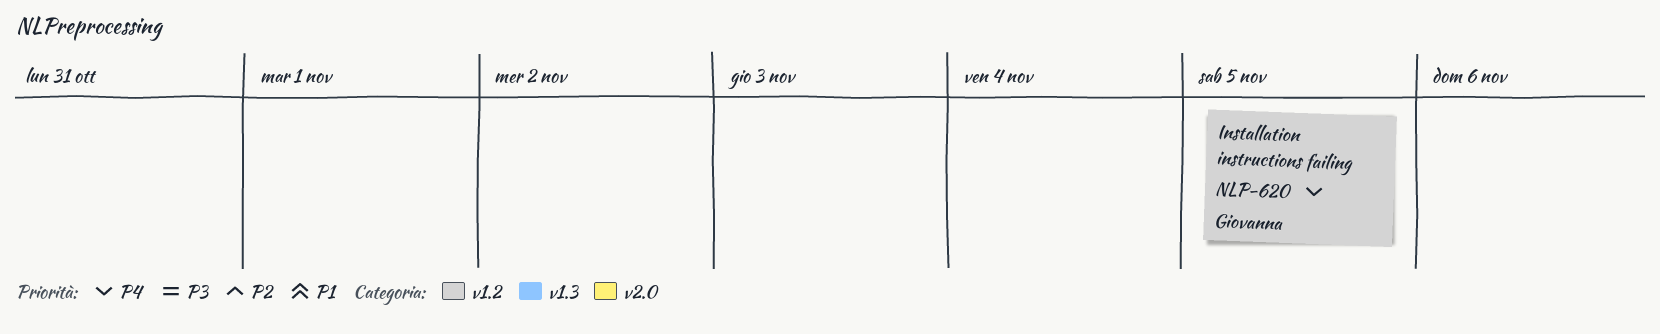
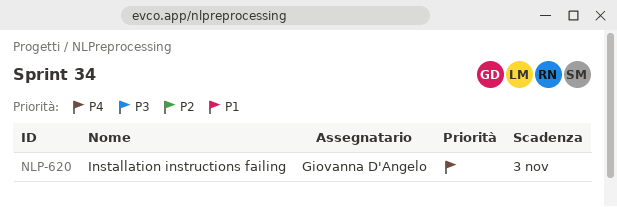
NLP-620, due: Nov 5 -> Nov 3

